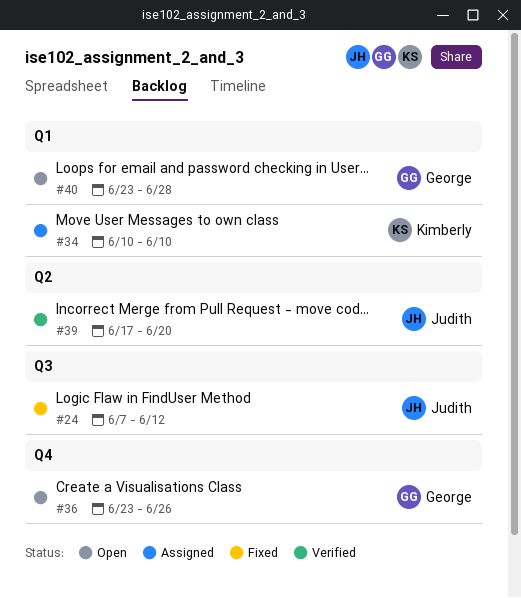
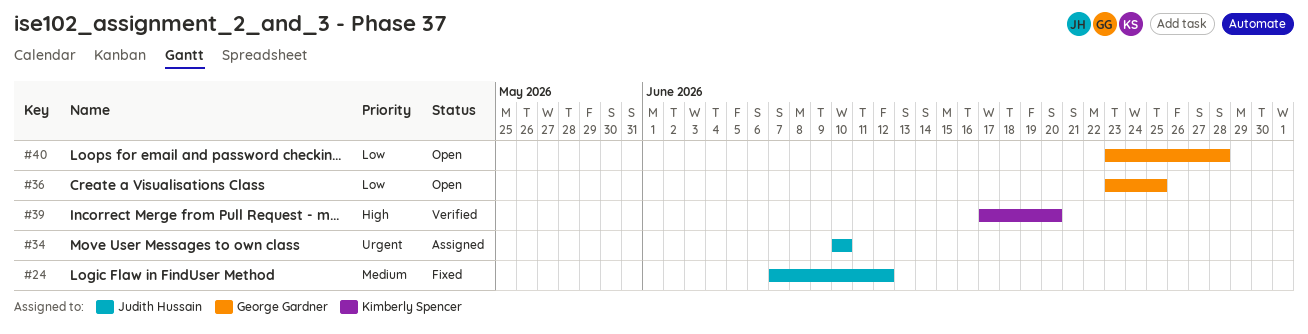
#34, owner: Kimberly Spencer -> Judith Hussain
#36, due: Jun 26 -> Jun 25
#39, owner: Judith Hussain -> Kimberly Spencer

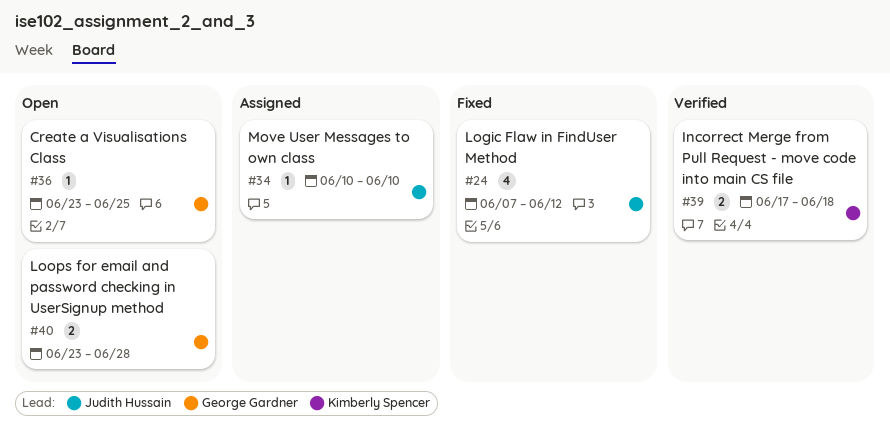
#39, due: Jun 20 -> Jun 18

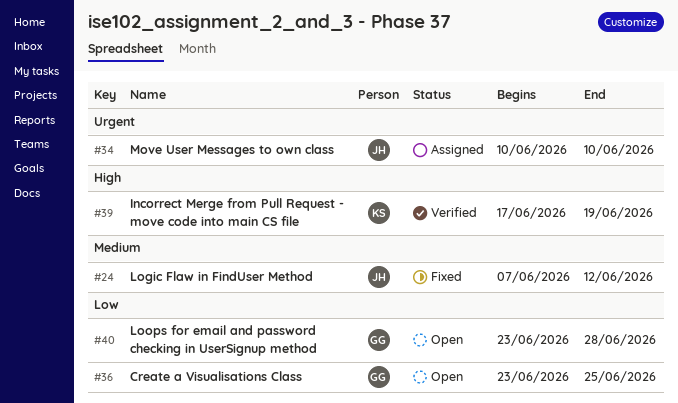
#39, due: Jun 18 -> Jun 19

